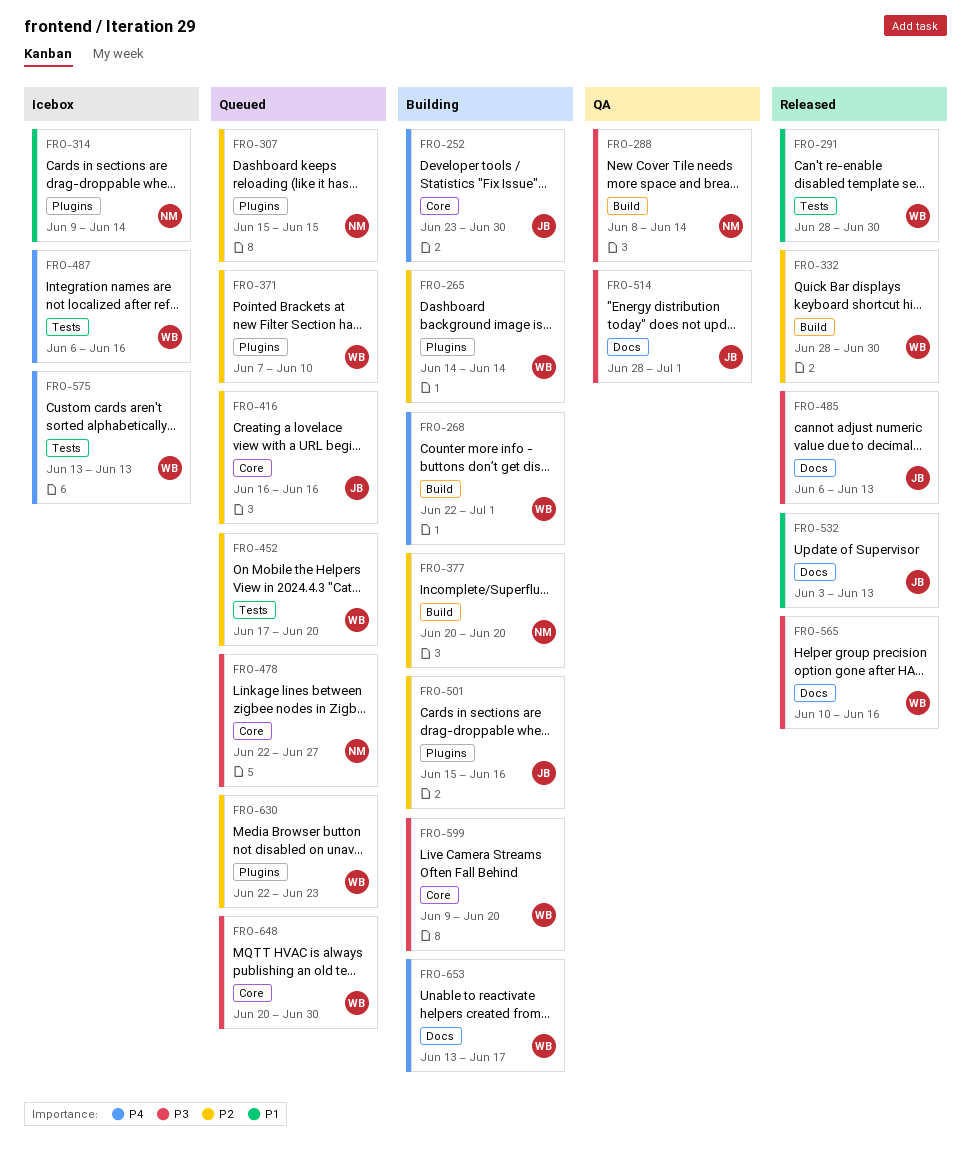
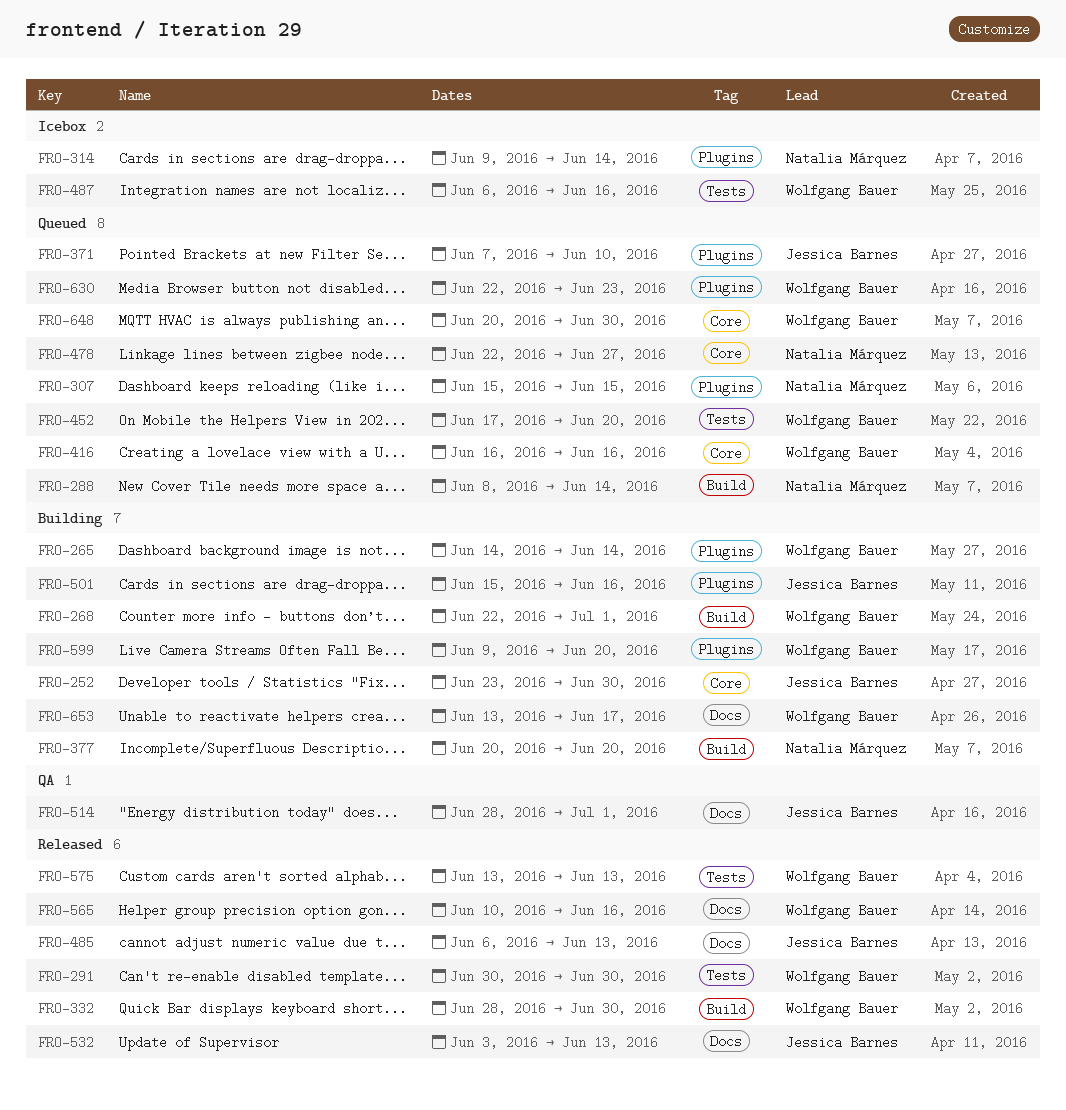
FRO-288, status: QA -> Queued
FRO-291, start: Jun 28 -> Jun 30
FRO-371, owner: Wolfgang Bauer -> Jessica Barnes
FRO-416, owner: Jessica Barnes -> Wolfgang Bauer
FRO-575, status: Icebox -> Released
FRO-599, label: Core -> Plugins

